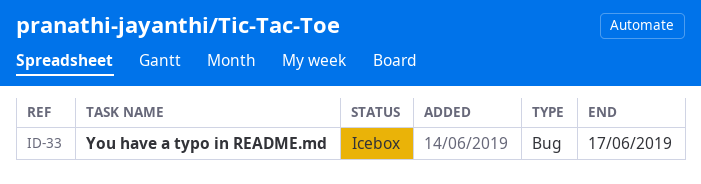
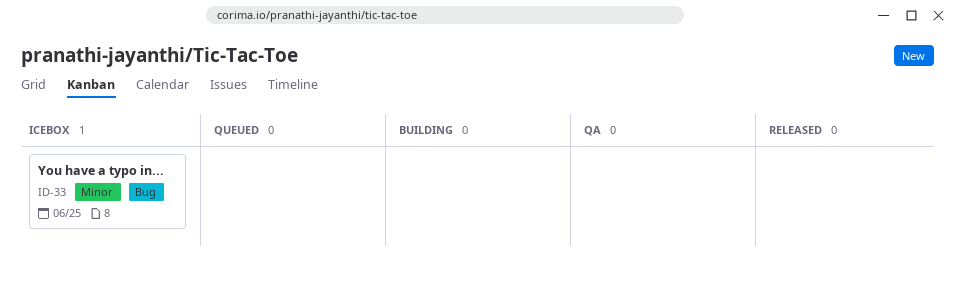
ID-33, due: Jun 17 -> Jun 25

